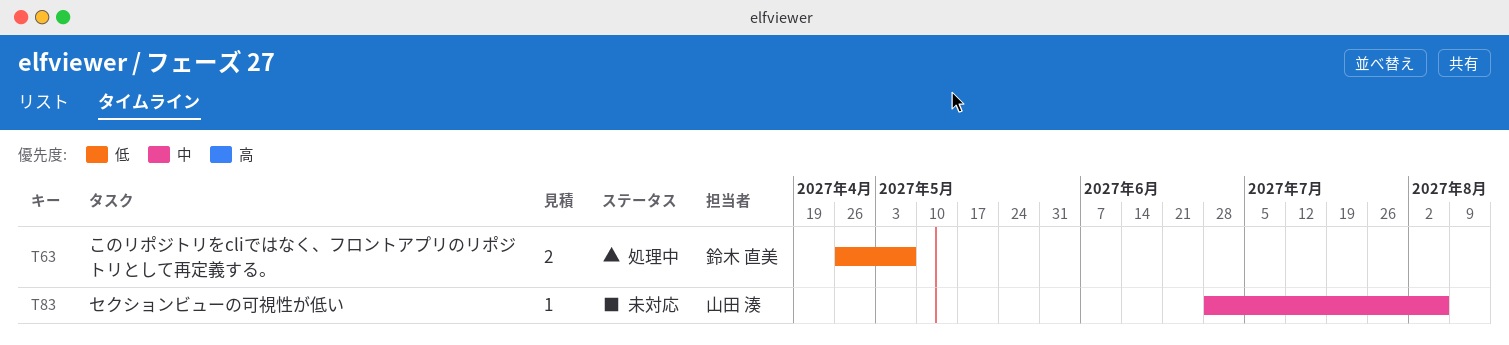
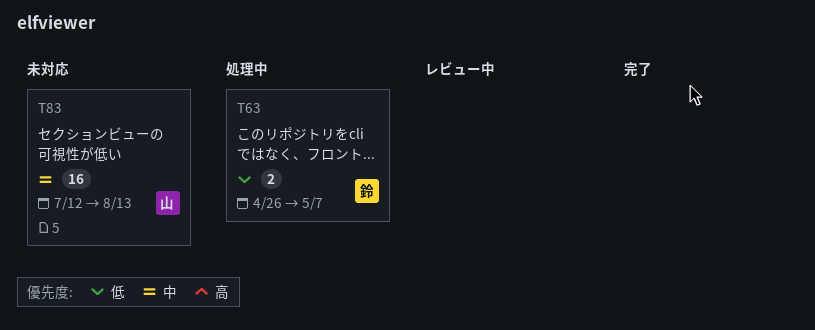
T83, estimate: 1 -> 16
T83, start: Jun 28 -> Jul 12
T83, due: Aug 6 -> Aug 13

